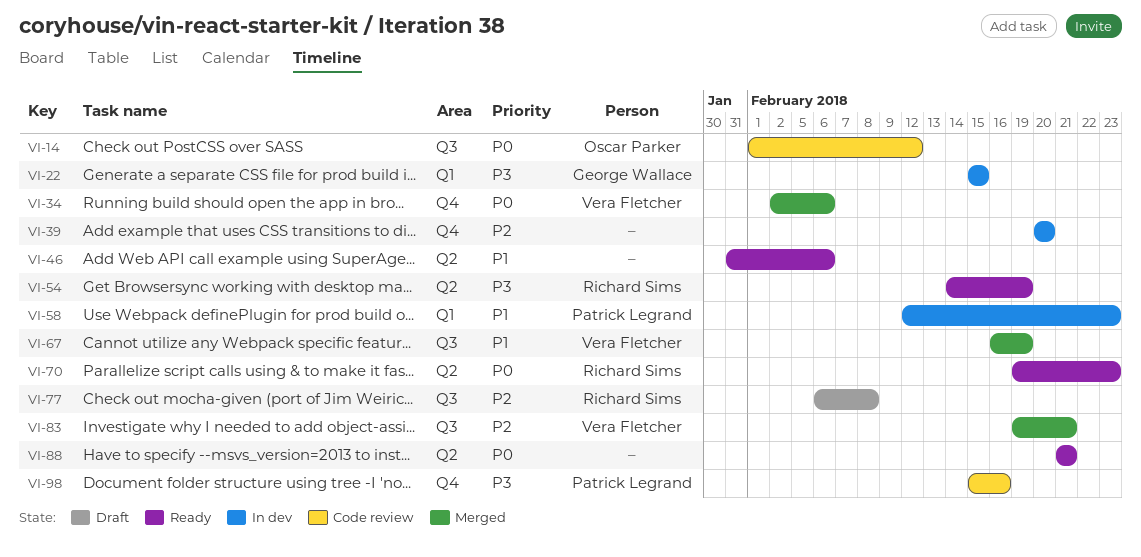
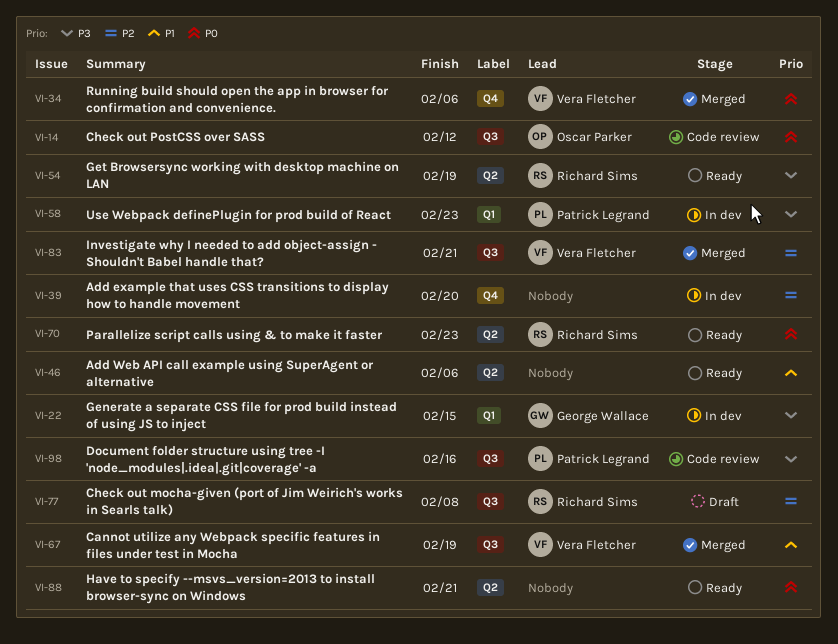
VI-58, priority: P1 -> P3
VI-98, label: Q4 -> Q3

